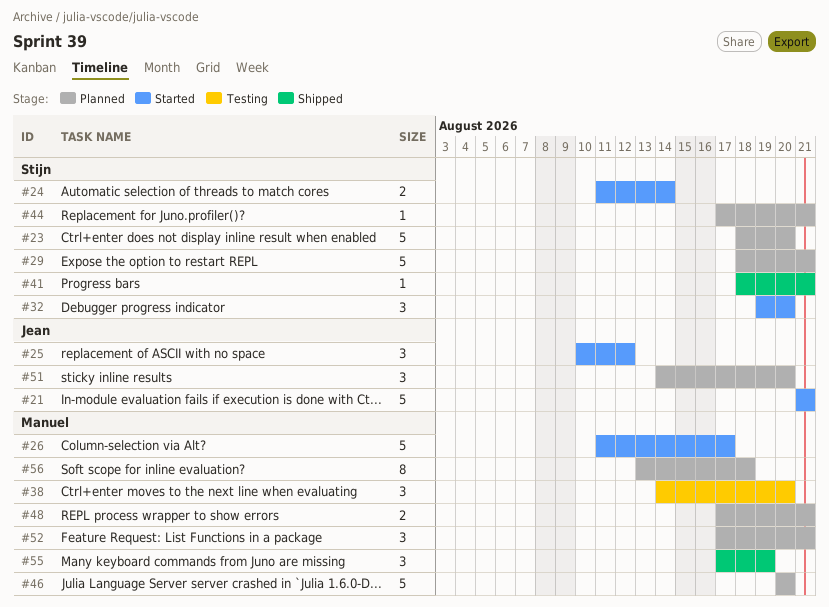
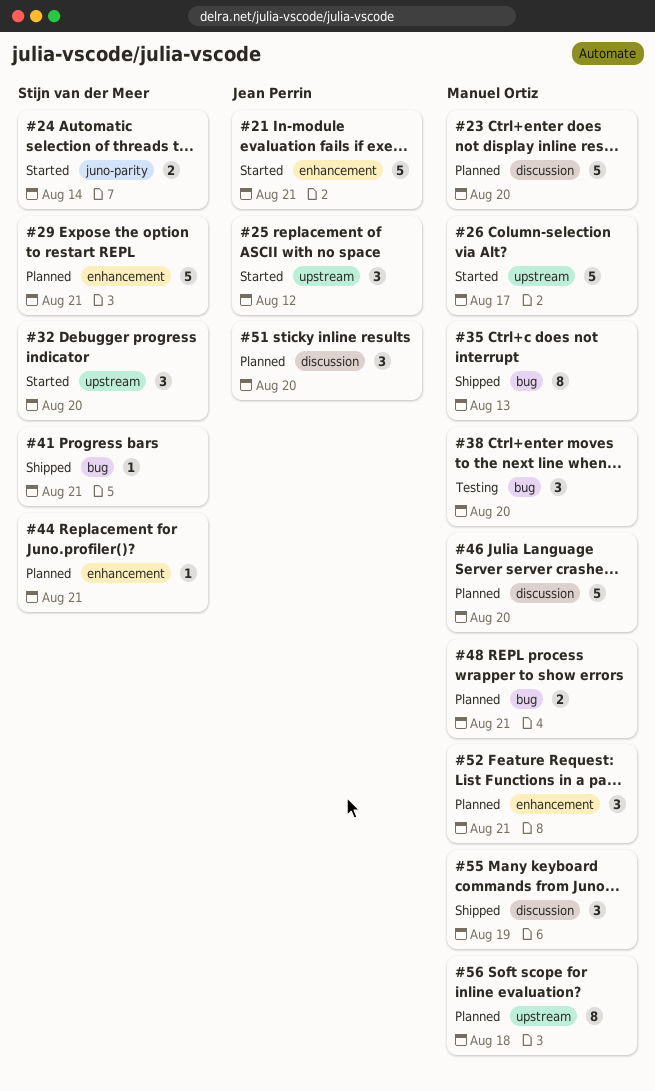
#23, owner: Stijn van der Meer -> Manuel Ortiz
#35: none -> present

